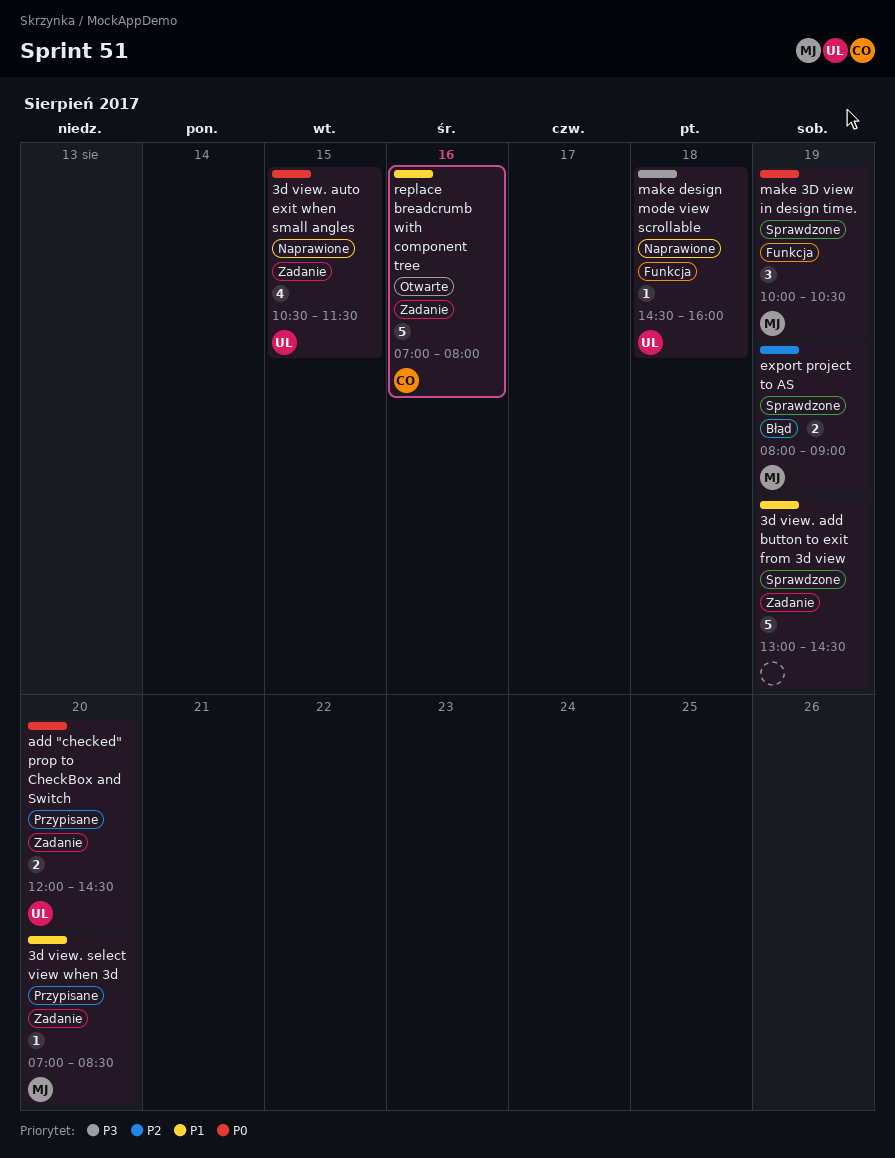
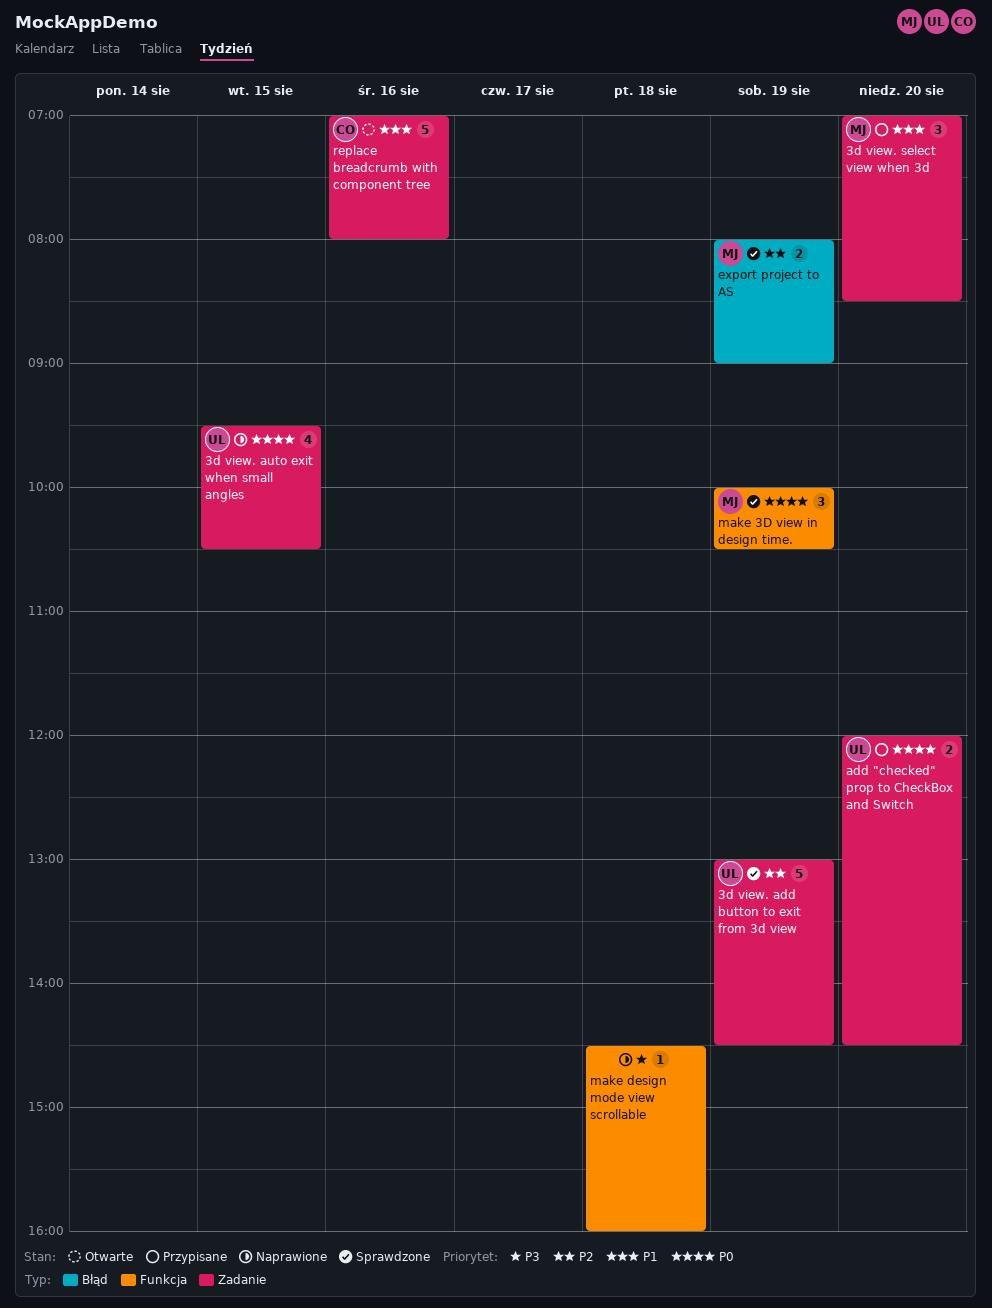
3d view. add button to exit from 3d view, owner: none -> UL
3d view. add button to exit from 3d view, priority: P1 -> P2
3d view. auto exit when small angles, begins: 10:30 -> 09:30
3d view. auto exit when small angles, ends: 11:30 -> 10:30
3d view. select view when 3d, estimate: 1 -> 3
make design mode view scrollable, owner: UL -> none

